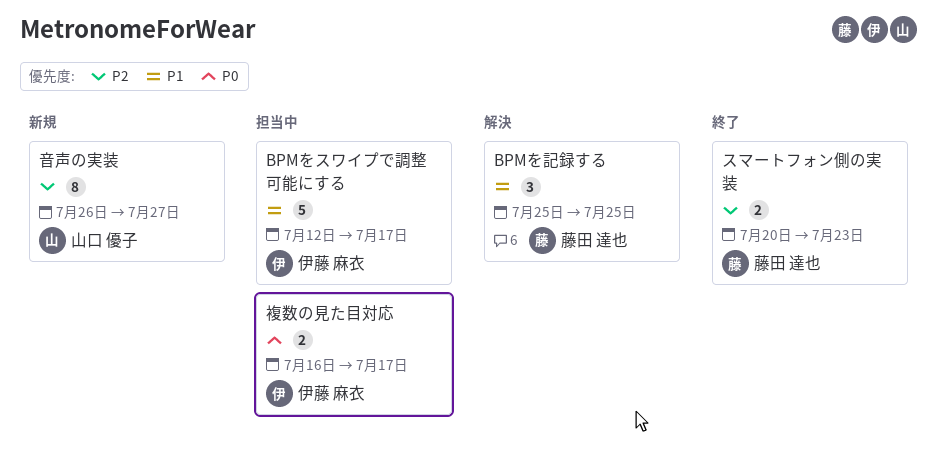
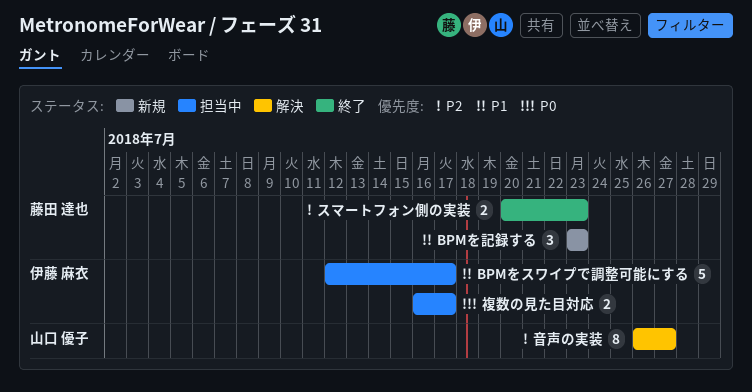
BPMを記録する, status: 解決 -> 新規
BPMを記録する, start: Jul 25 -> Jul 23
BPMを記録する, due: Jul 25 -> Jul 23
音声の実装, status: 新規 -> 解決

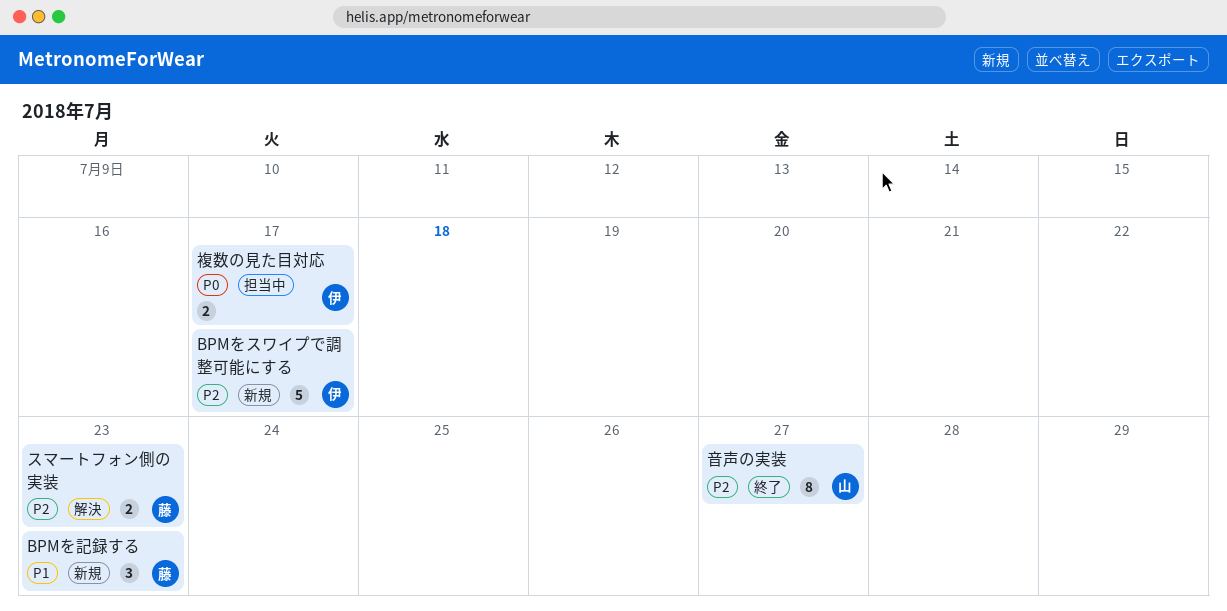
BPMをスワイプで調整可能にする, status: 担当中 -> 新規
BPMをスワイプで調整可能にする, priority: P1 -> P2
スマートフォン側の実装, status: 終了 -> 解決
音声の実装, status: 解決 -> 終了

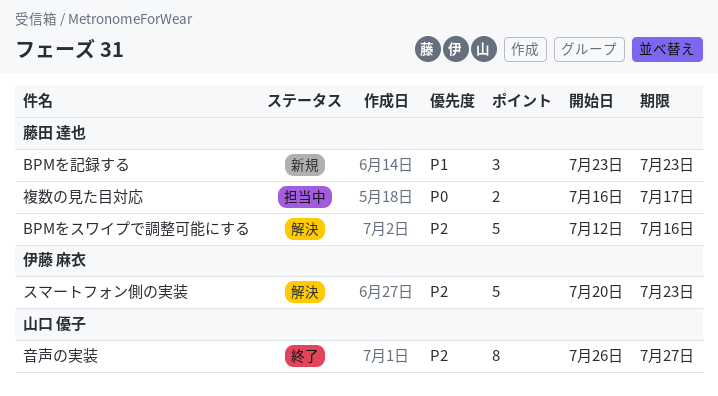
BPMをスワイプで調整可能にする, status: 新規 -> 解決
BPMをスワイプで調整可能にする, owner: 伊藤 麻衣 -> 藤田 達也
BPMをスワイプで調整可能にする, due: Jul 17 -> Jul 16
スマートフォン側の実装, owner: 藤田 達也 -> 伊藤 麻衣
スマートフォン側の実装, estimate: 2 -> 5
複数の見た目対応, owner: 伊藤 麻衣 -> 藤田 達也

